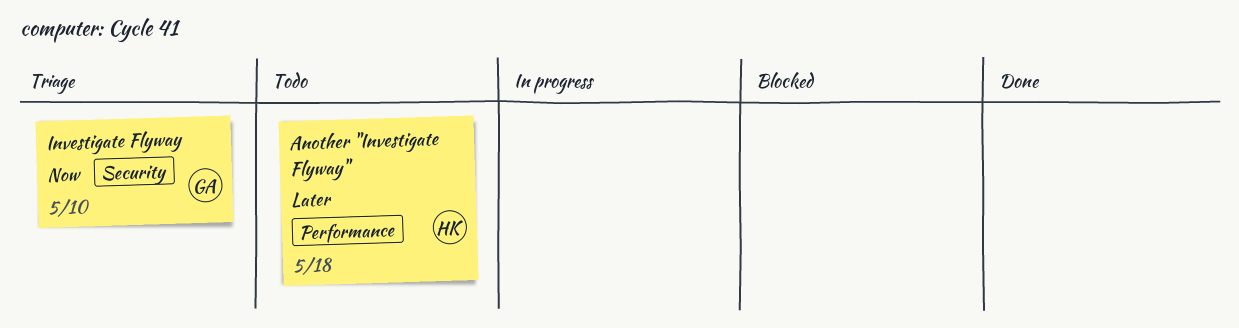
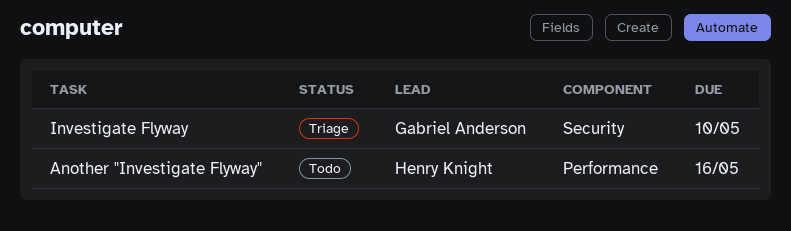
Another "Investigate Flyway", due: May 18 -> May 16

